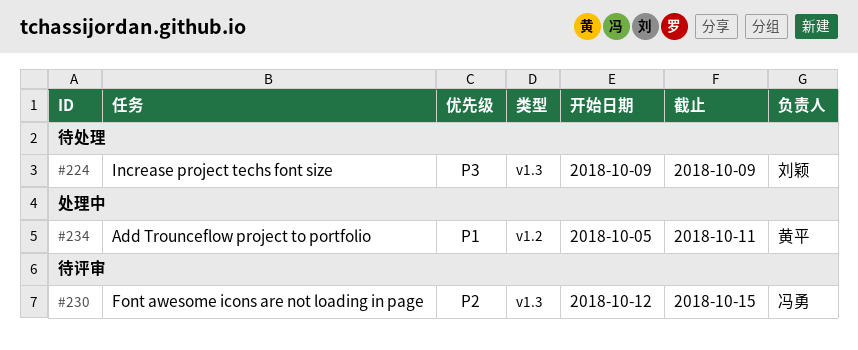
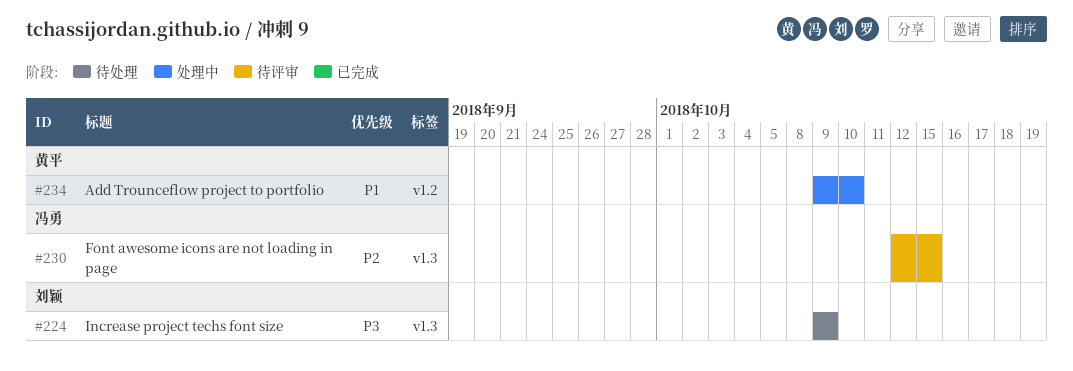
#234, start: Oct 5 -> Oct 9
#234, due: Oct 11 -> Oct 10

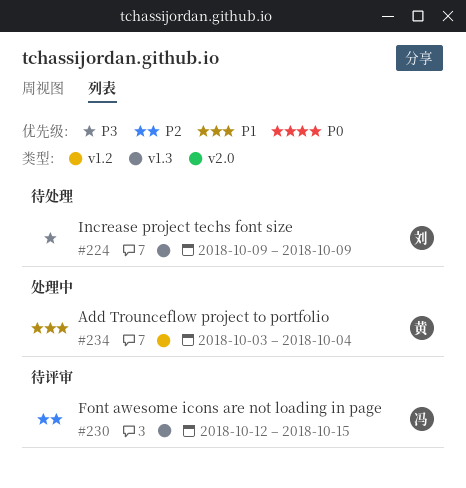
#234, start: Oct 9 -> Oct 3
#234, due: Oct 10 -> Oct 4

